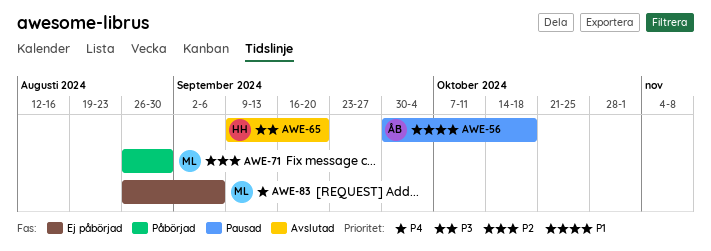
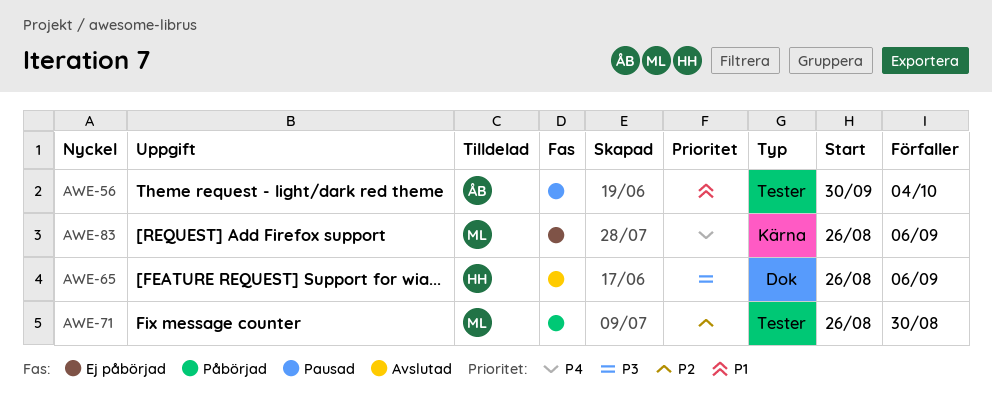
AWE-56, due: Oct 18 -> Oct 4
AWE-65, start: Sep 9 -> Aug 26
AWE-65, due: Sep 20 -> Sep 6

